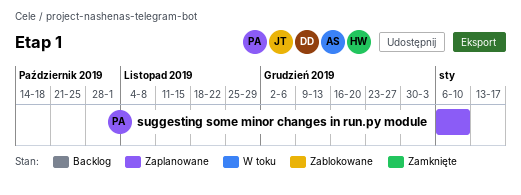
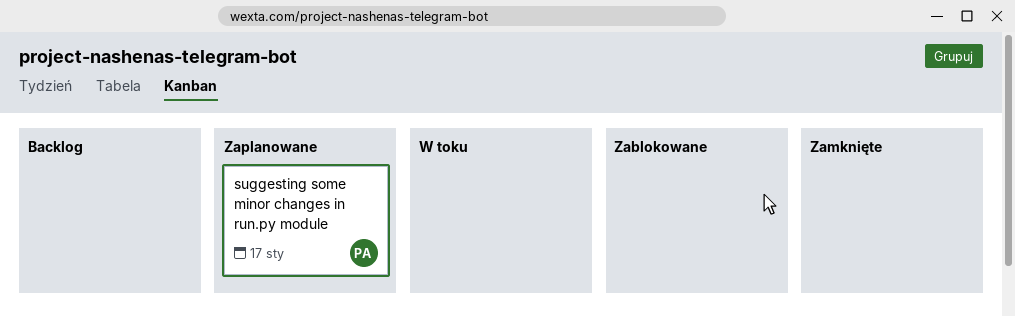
suggesting some minor changes in run.py module, due: Jan 10 -> Jan 17

